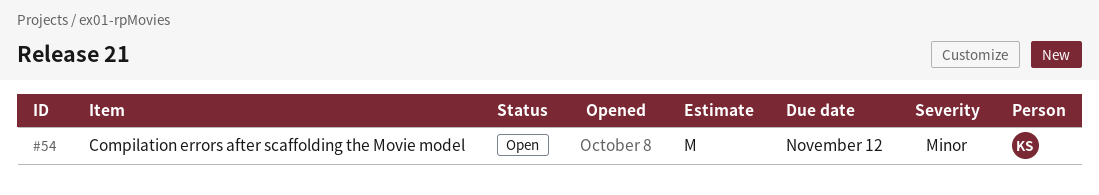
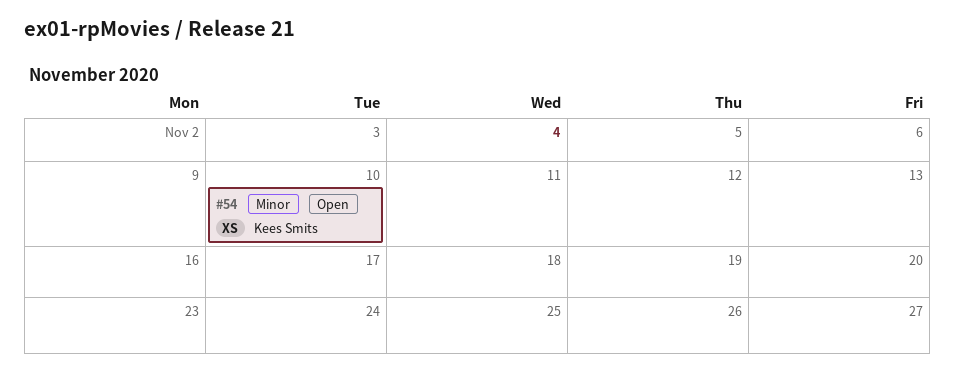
#54, estimate: M -> XS
#54, due: Nov 12 -> Nov 10

